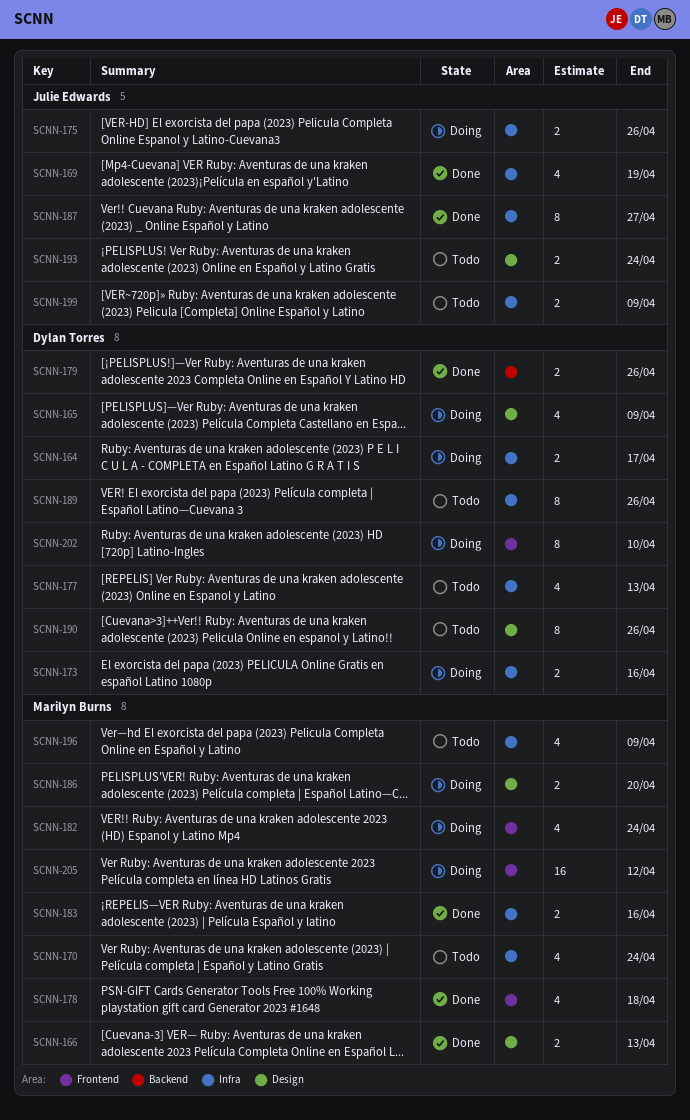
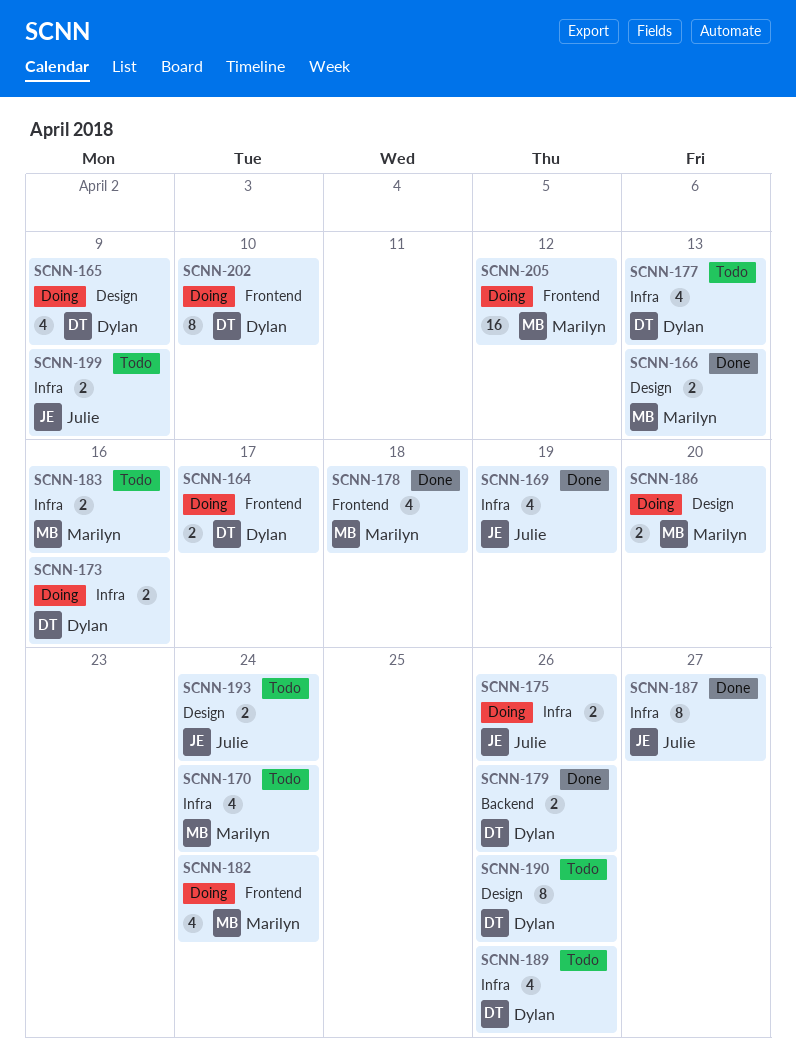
SCNN-164, label: Infra -> Frontend
SCNN-183, status: Done -> Todo
SCNN-189, estimate: 8 -> 4
SCNN-196: present -> none

